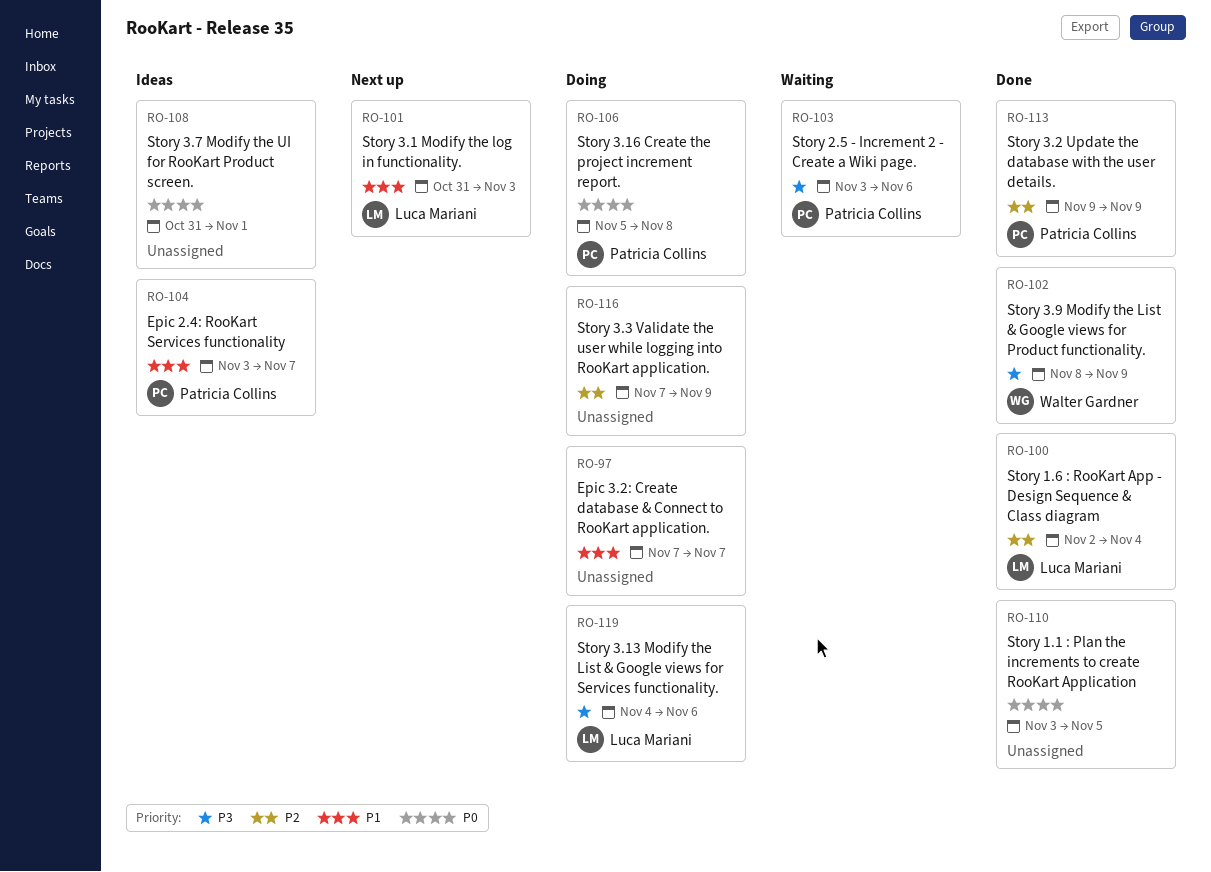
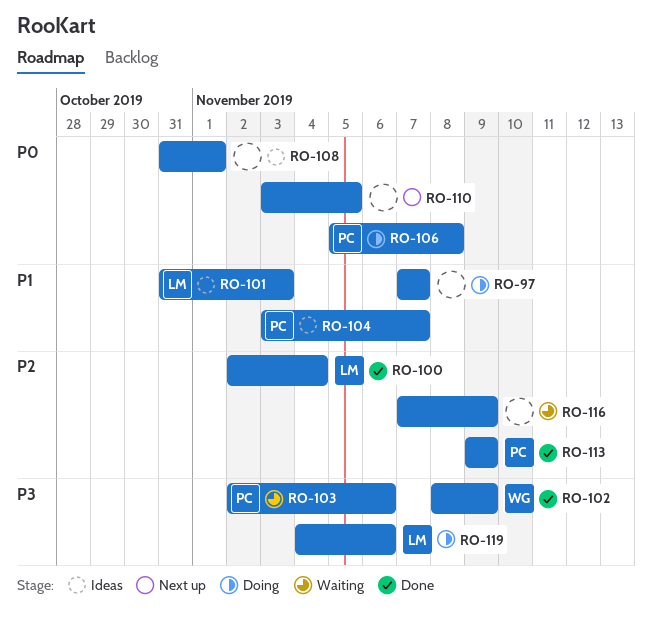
RO-101, status: Next up -> Ideas
RO-103, start: Nov 3 -> Nov 2
RO-110, status: Done -> Next up
RO-116, status: Doing -> Waiting

